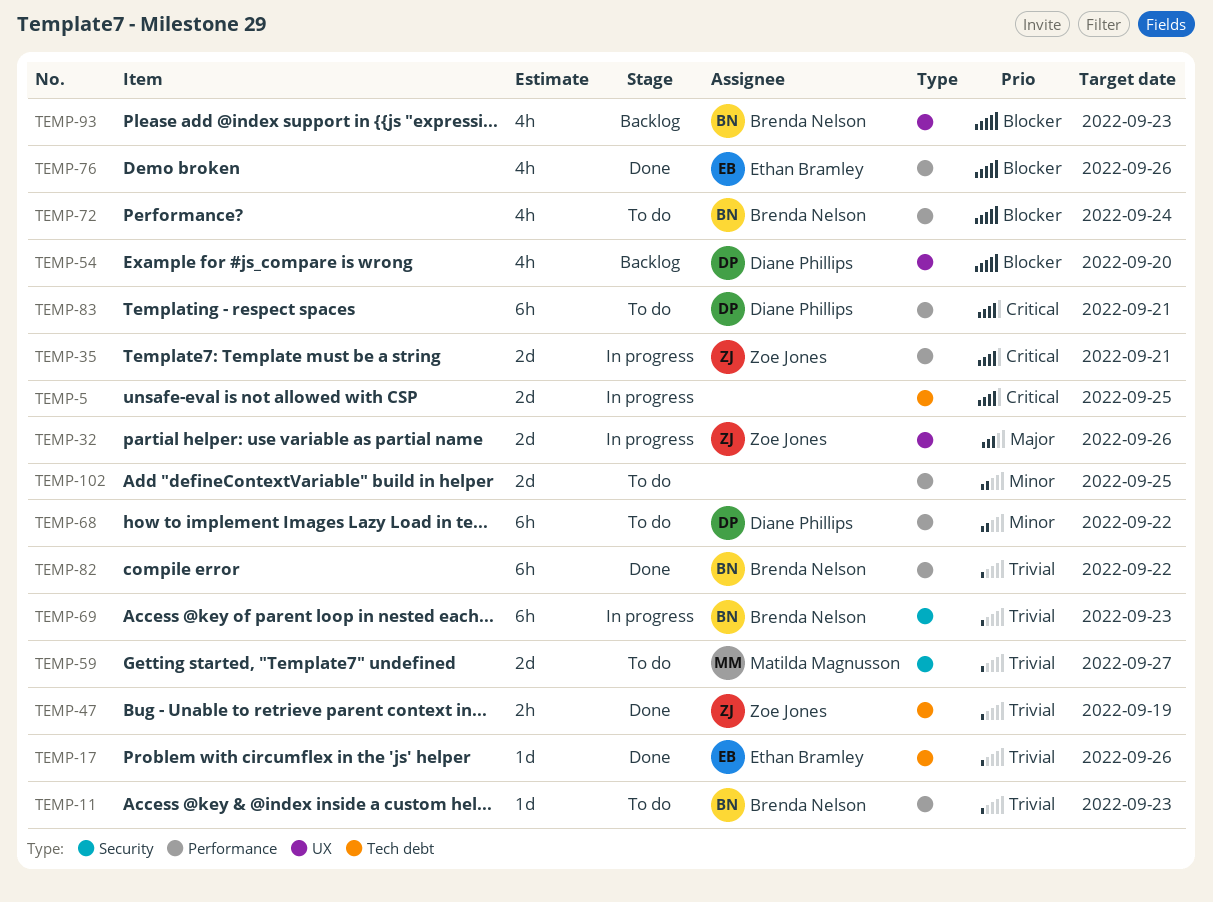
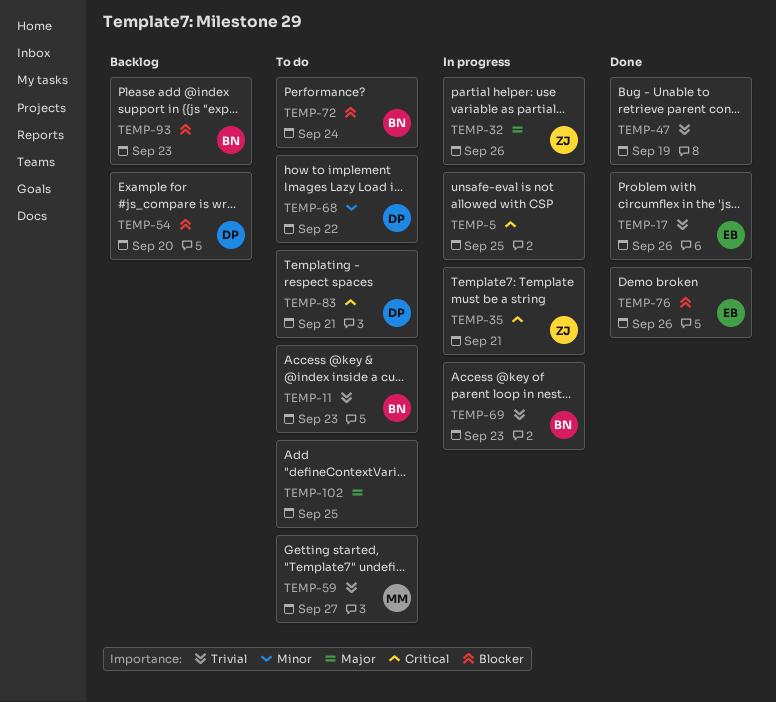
TEMP-47, owner: Zoe Jones -> none
TEMP-82: present -> none
TEMP-102, priority: Minor -> Major

